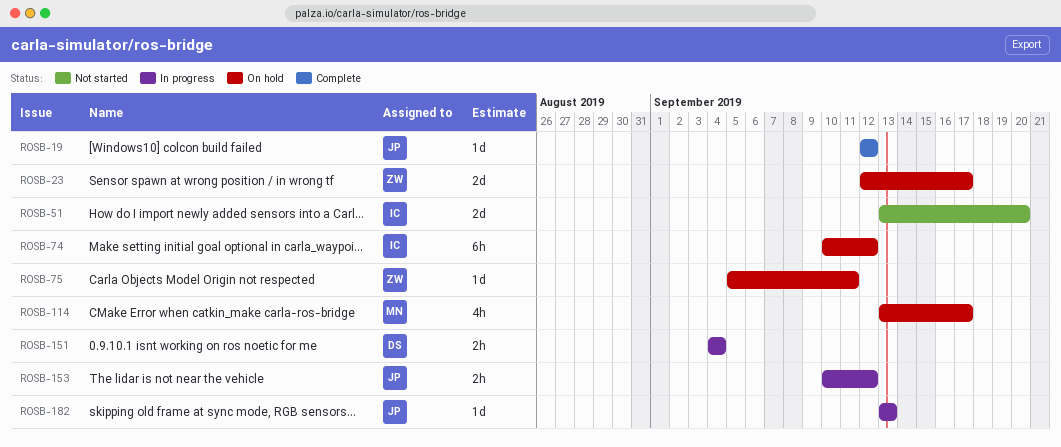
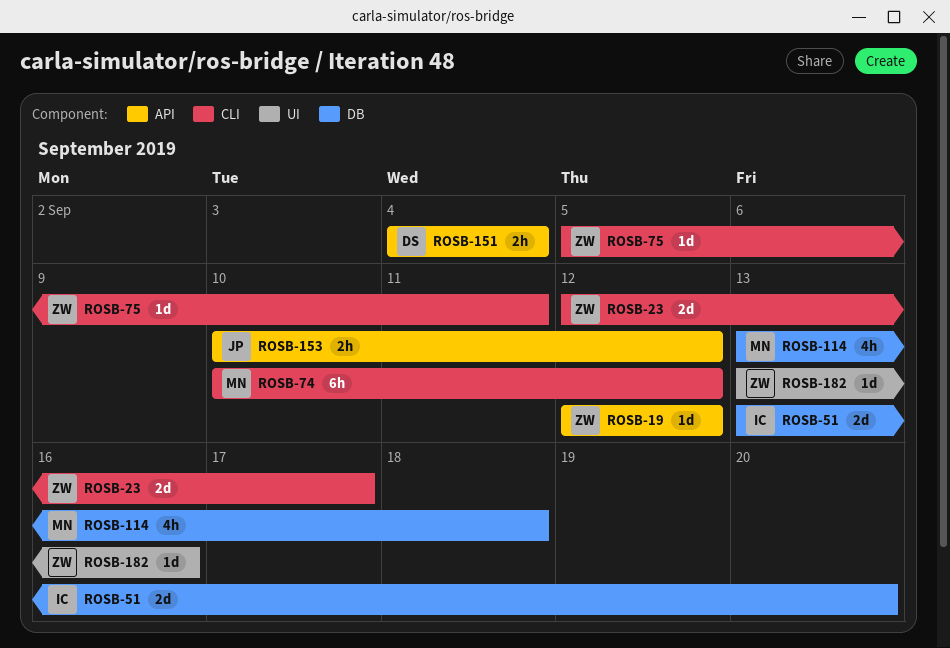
ROSB-19, owner: JP -> ZW
ROSB-74, owner: IC -> MN
ROSB-114, due: Sep 17 -> Sep 18
ROSB-182, owner: JP -> ZW
ROSB-182, due: Sep 13 -> Sep 16

